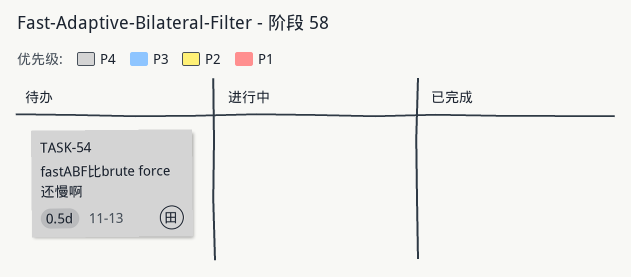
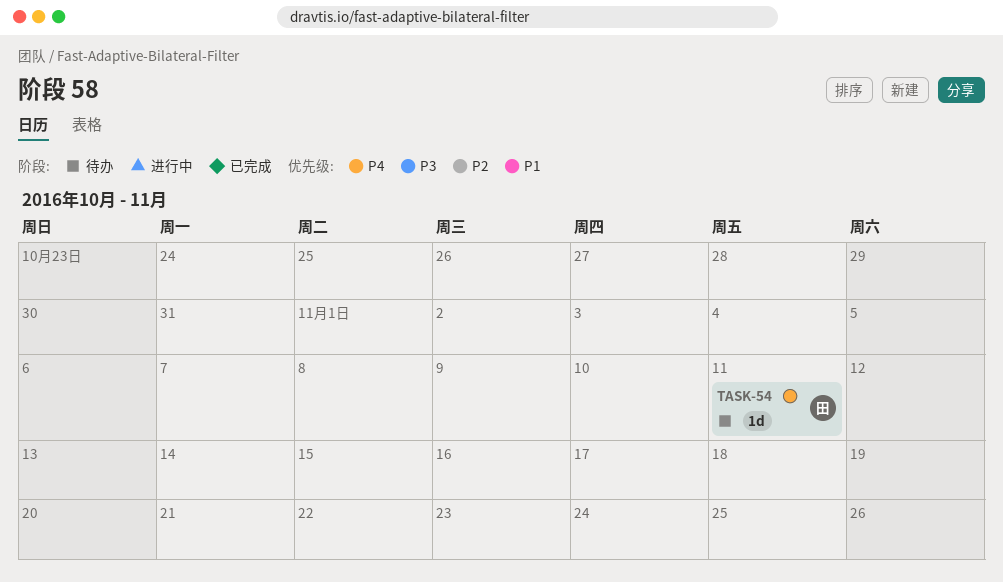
TASK-54, estimate: 0.5d -> 1d
TASK-54, due: Nov 13 -> Nov 11

